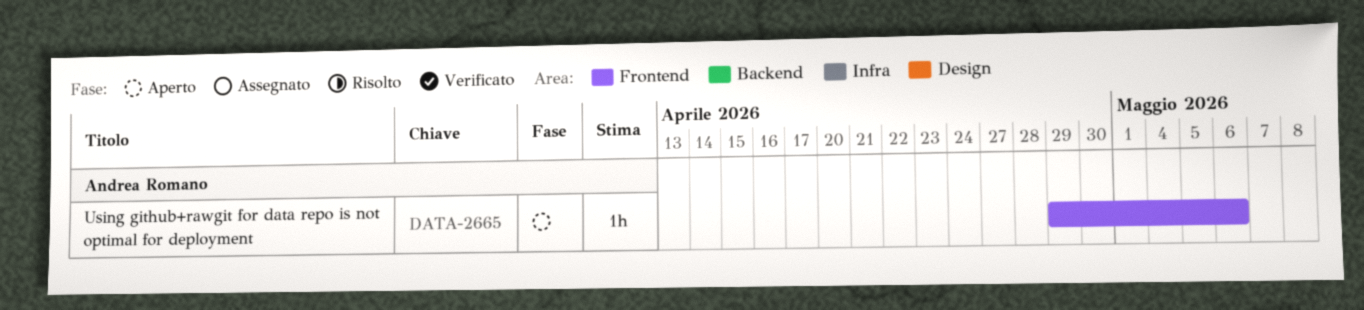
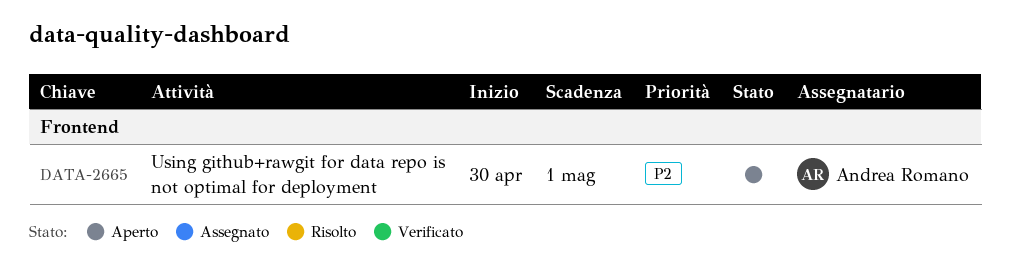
DATA-2665, start: Apr 29 -> Apr 30
DATA-2665, due: May 6 -> May 1

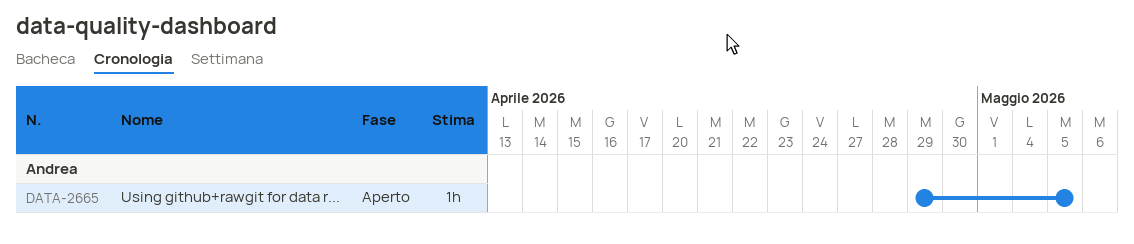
DATA-2665, start: Apr 30 -> Apr 29
DATA-2665, due: May 1 -> May 5

